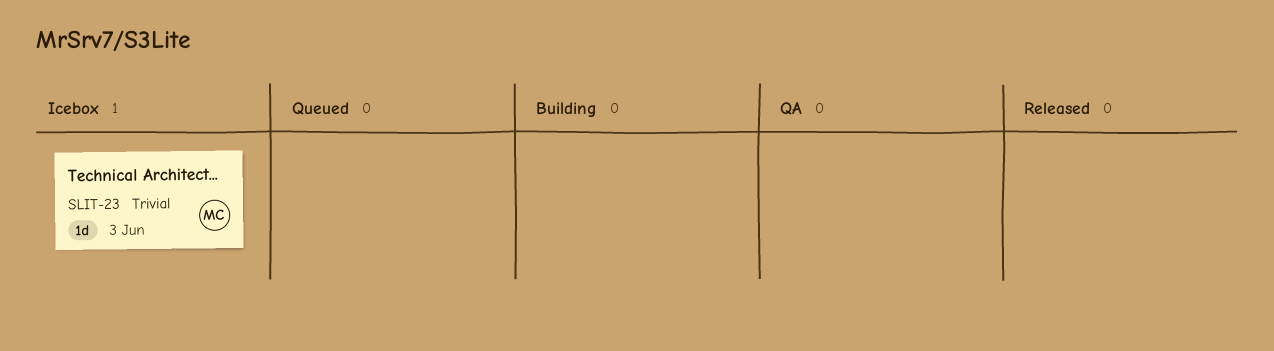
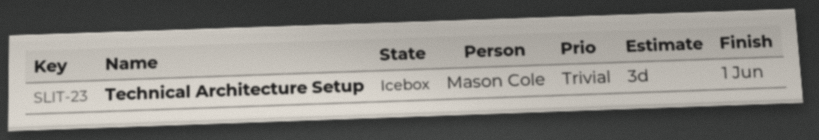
SLIT-23, estimate: 1d -> 3d
SLIT-23, due: Jun 3 -> Jun 1

